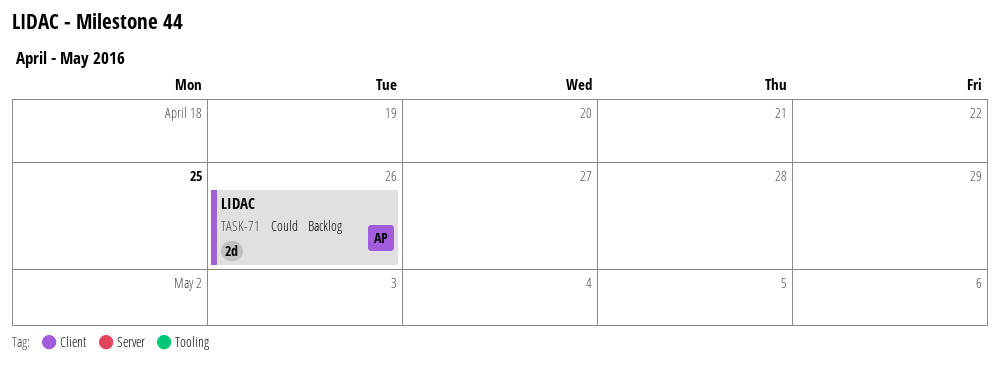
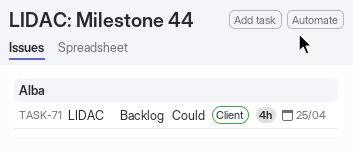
TASK-71, estimate: 2d -> 4h
TASK-71, due: Apr 26 -> Apr 25

